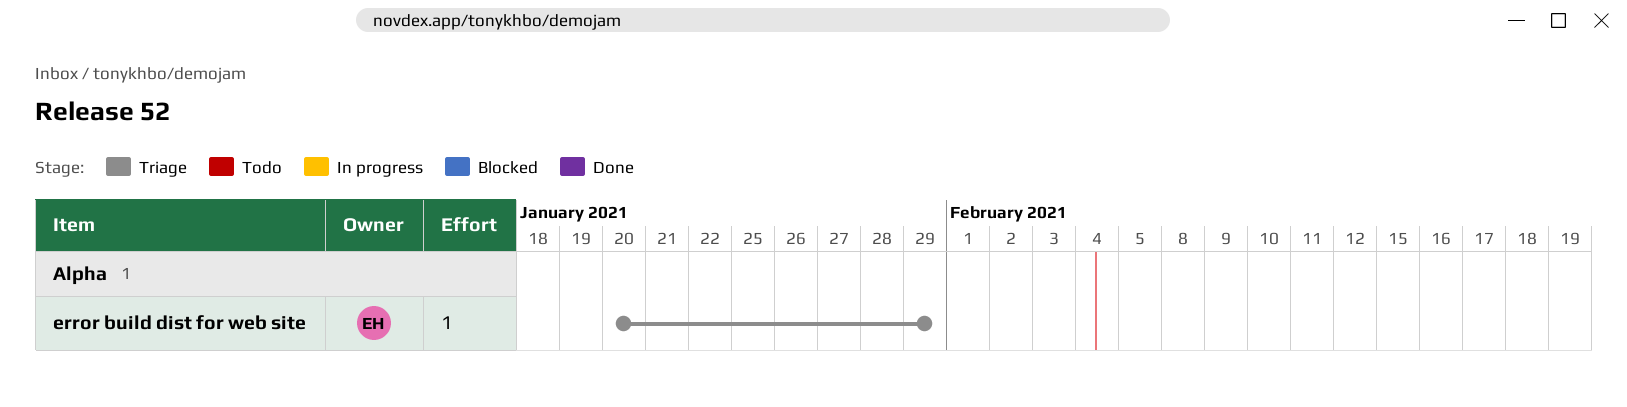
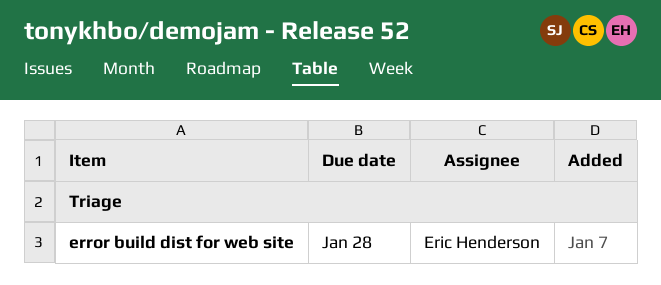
error build dist for web site, due: Jan 29 -> Jan 28

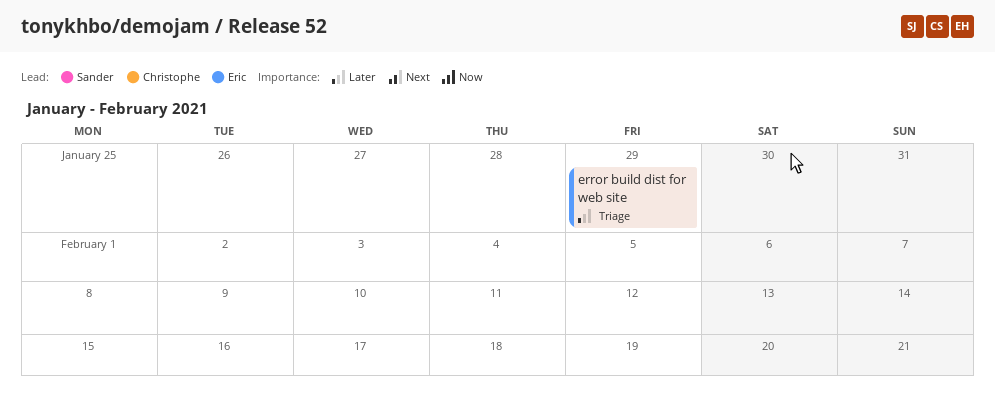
error build dist for web site, due: Jan 28 -> Jan 29

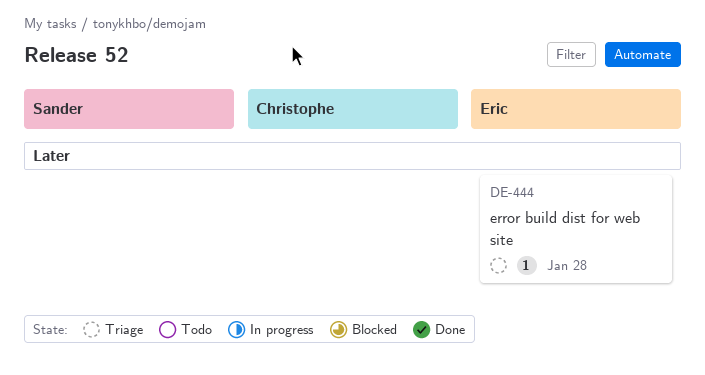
error build dist for web site, due: Jan 29 -> Jan 28

